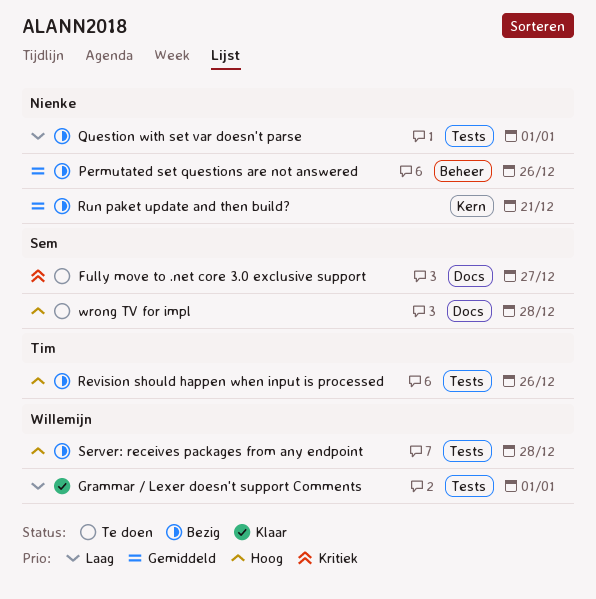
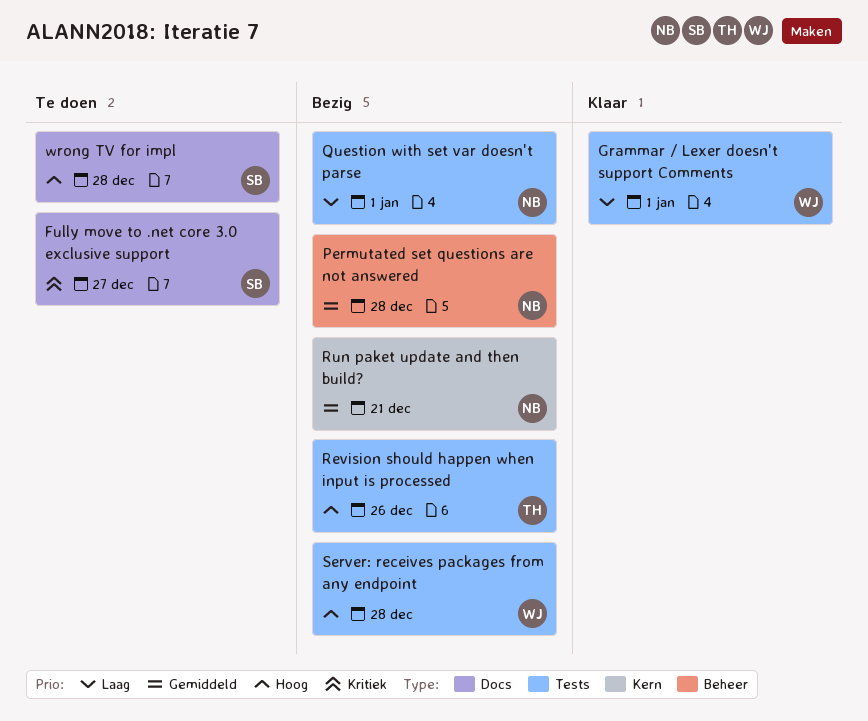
Permutated set questions are not answered, due: Dec 26 -> Dec 28

